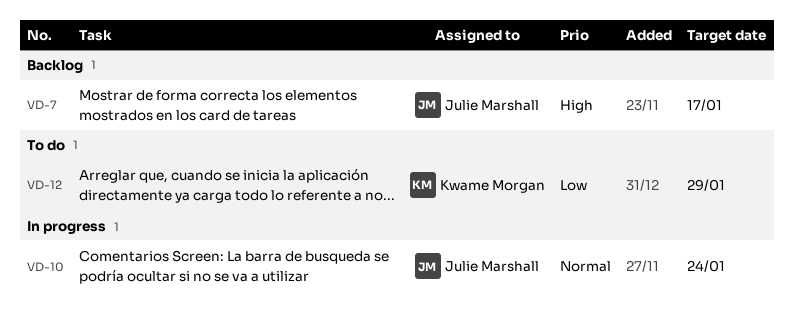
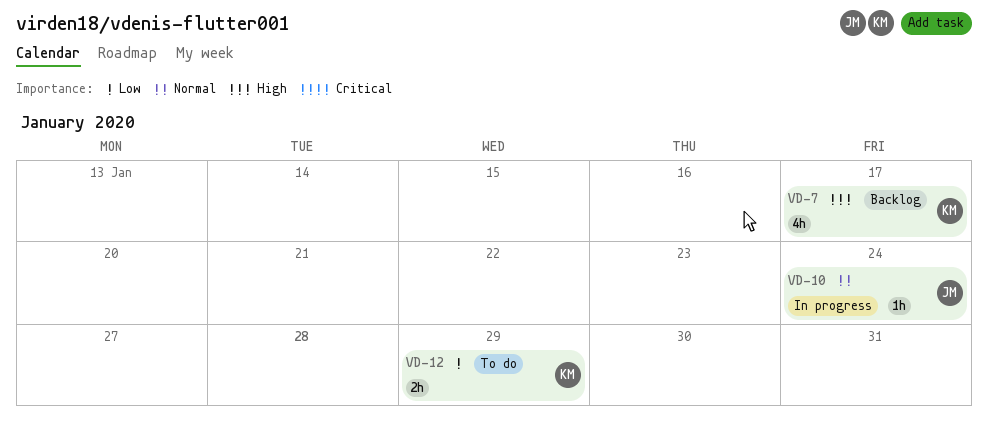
VD-7, owner: Julie Marshall -> Kwame Morgan

